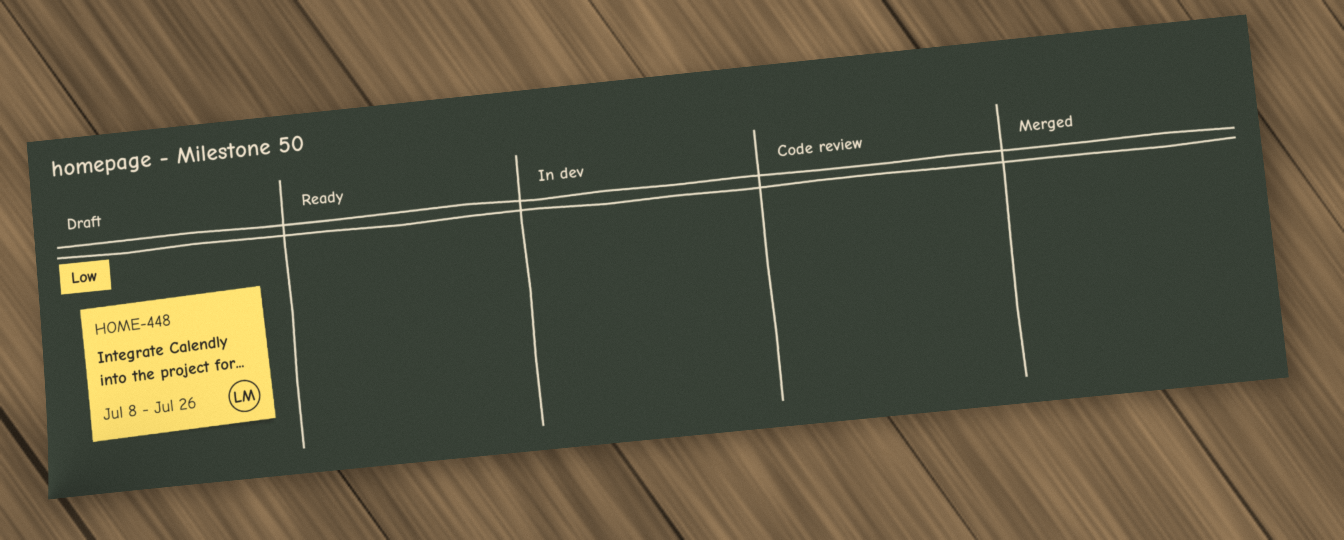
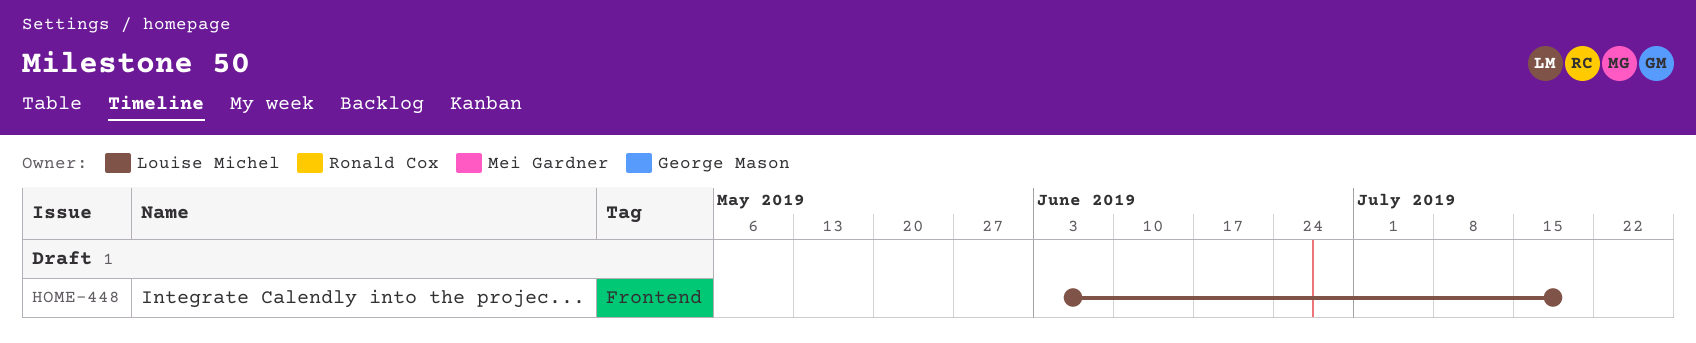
HOME-448, start: Jul 8 -> Jun 3
HOME-448, due: Jul 26 -> Jul 19

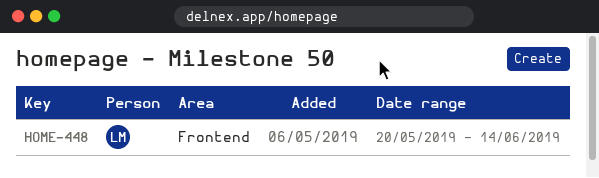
HOME-448, start: Jun 3 -> May 20
HOME-448, due: Jul 19 -> Jun 14

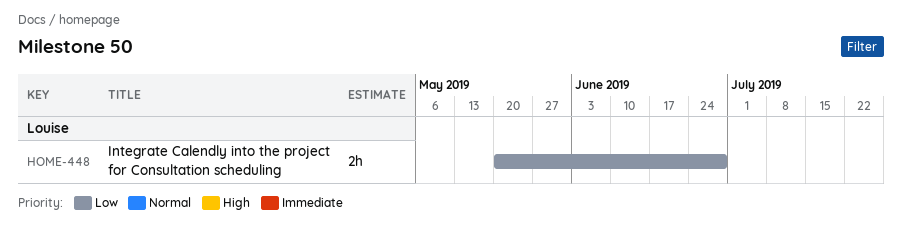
HOME-448, due: Jun 14 -> Jun 28

